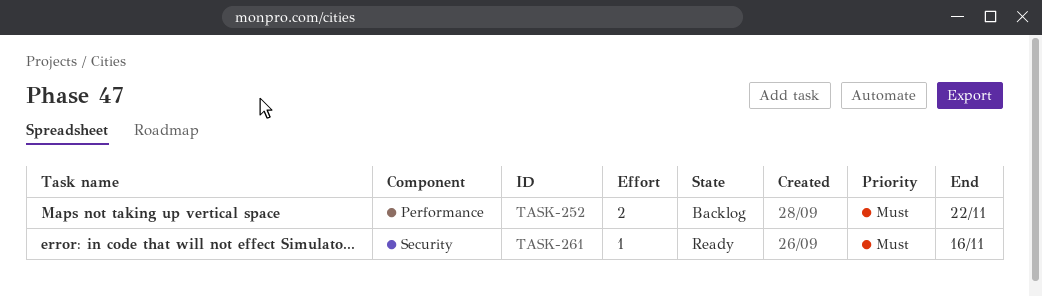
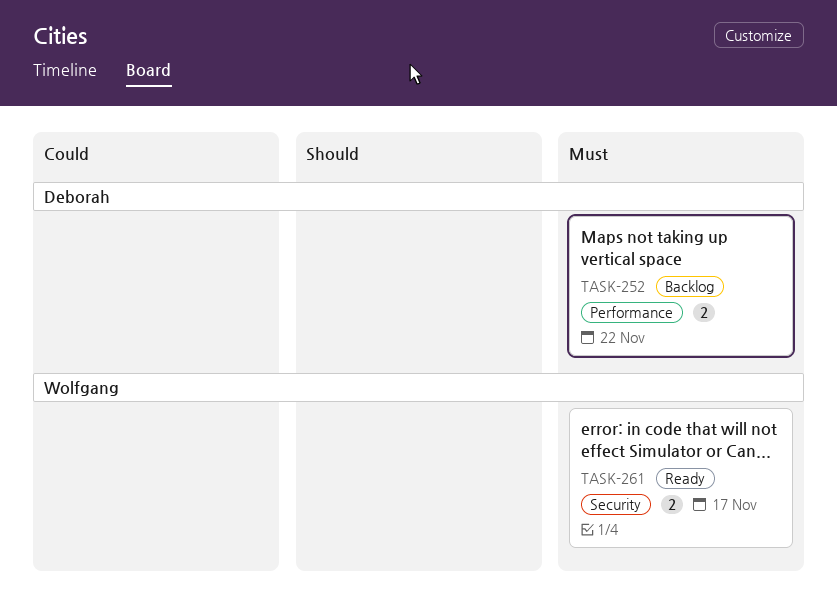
TASK-261, estimate: 1 -> 2
TASK-261, due: Nov 16 -> Nov 17

